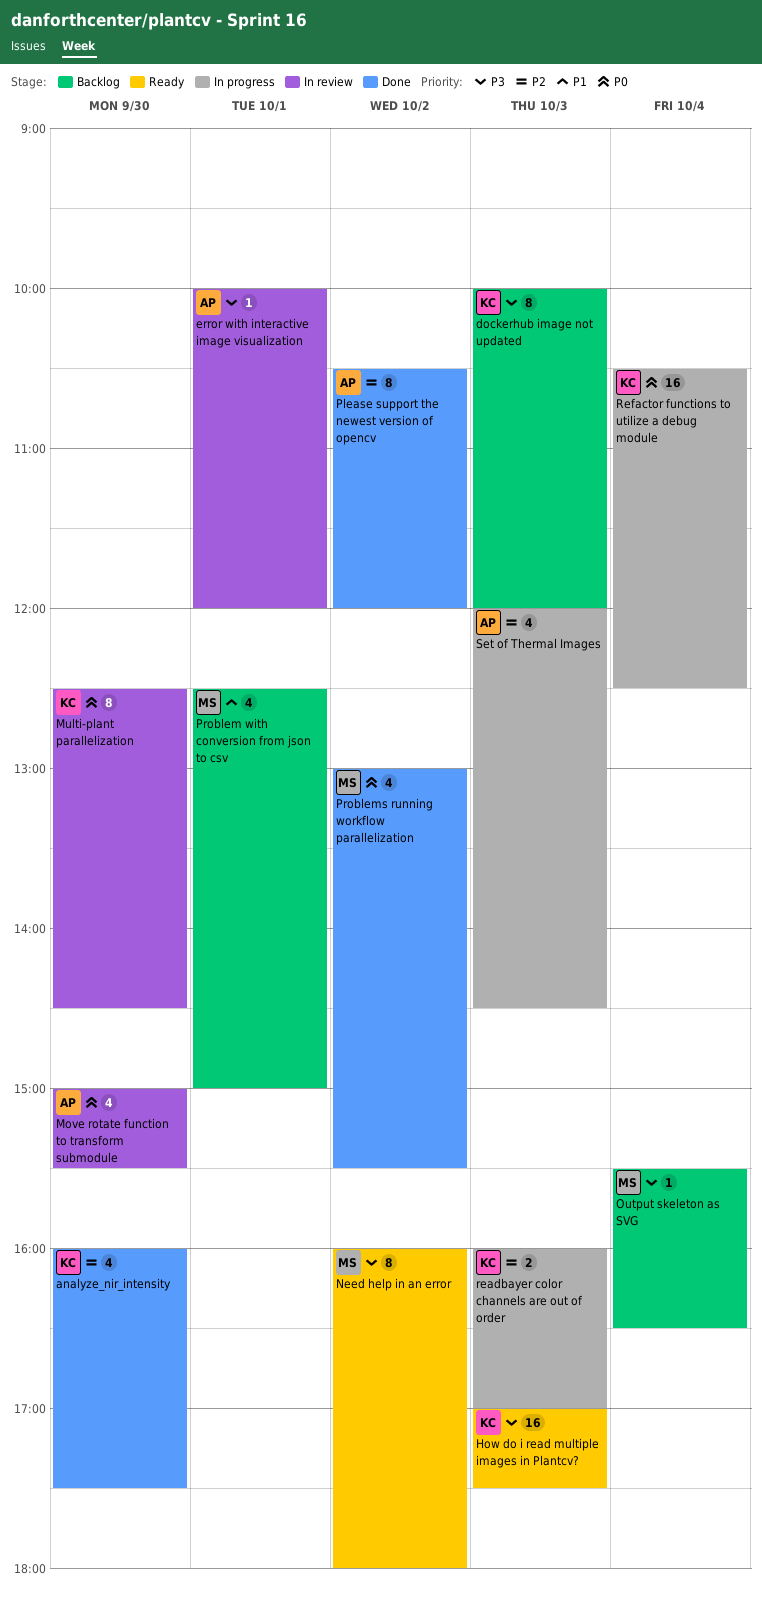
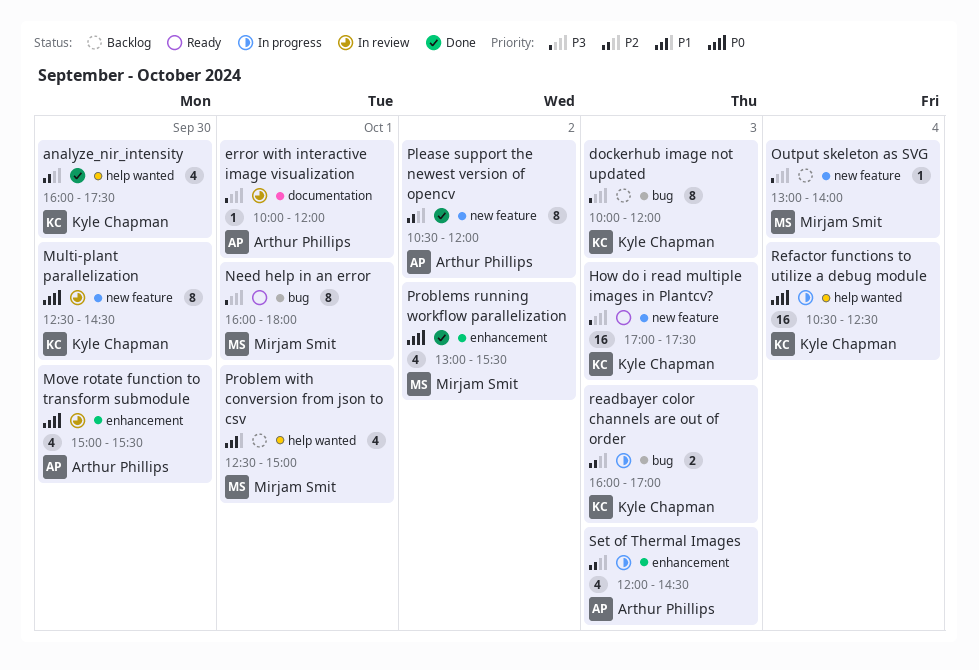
Need help in an error, day: Oct 2 -> Oct 1
Output skeleton as SVG, begins: 15:30 -> 13:00
Output skeleton as SVG, ends: 16:30 -> 14:00

